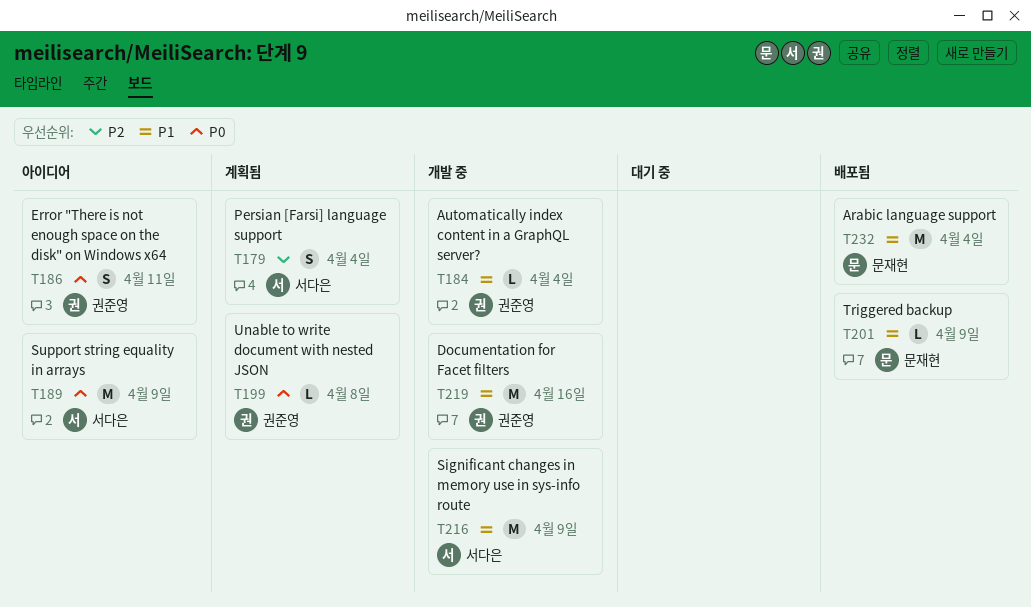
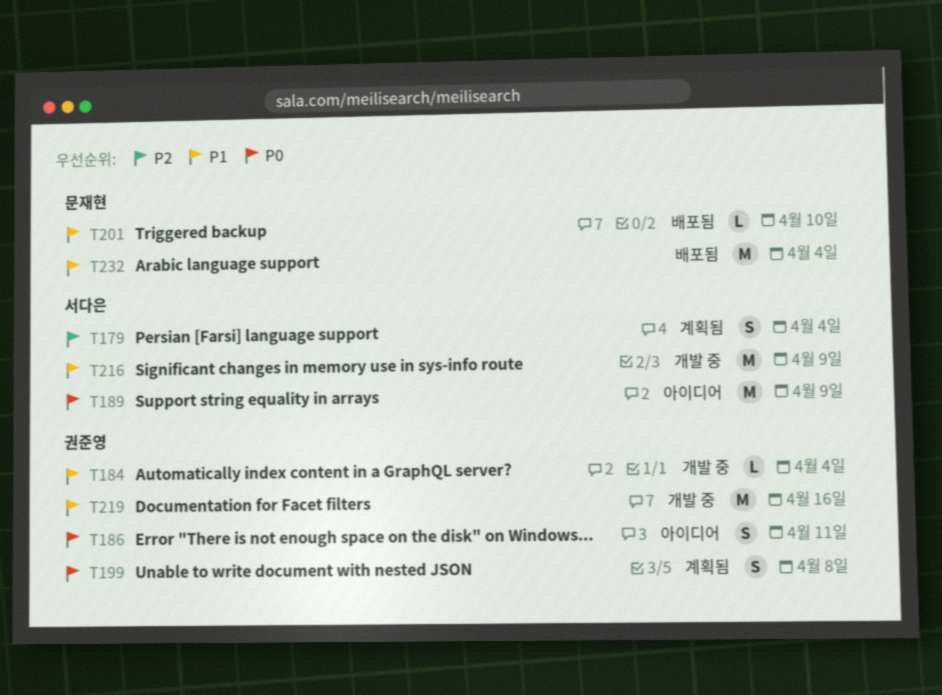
T199, estimate: L -> S
T201, due: Apr 9 -> Apr 10

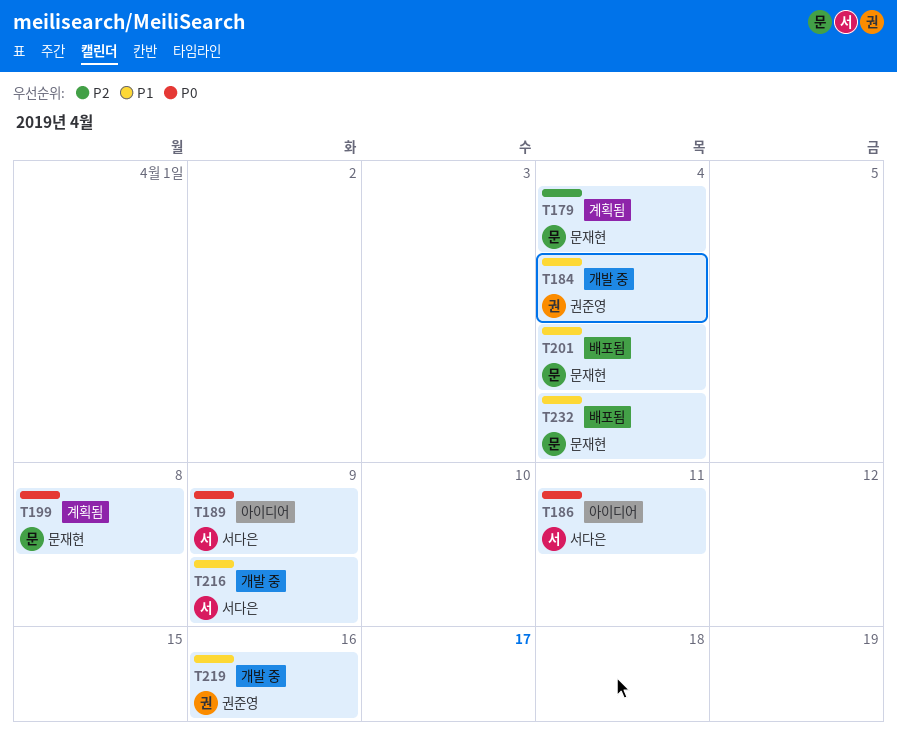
T179, owner: 서다은 -> 문재현
T186, owner: 권준영 -> 서다은
T199, owner: 권준영 -> 문재현
T201, due: Apr 10 -> Apr 4

